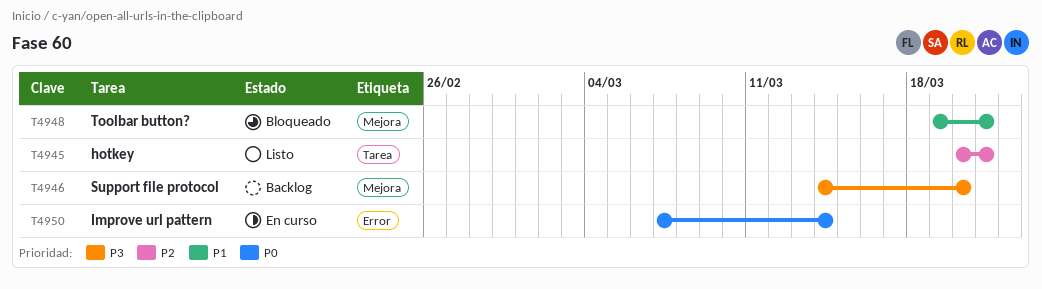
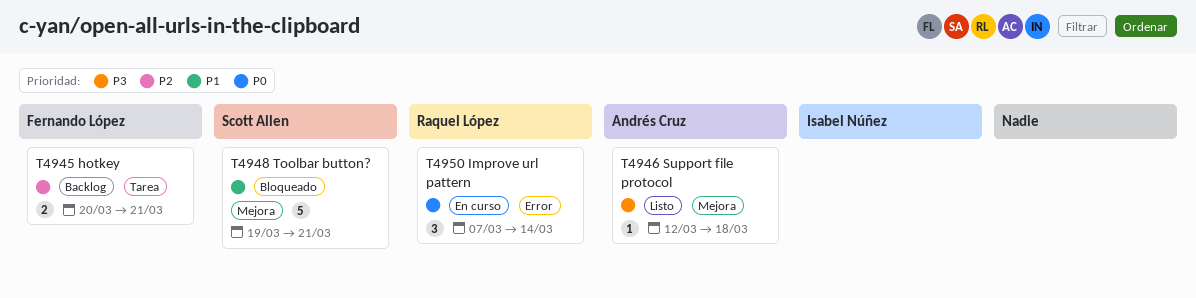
T4945, status: Listo -> Backlog
T4946, status: Backlog -> Listo
T4946, start: Mar 14 -> Mar 12
T4946, due: Mar 20 -> Mar 18

